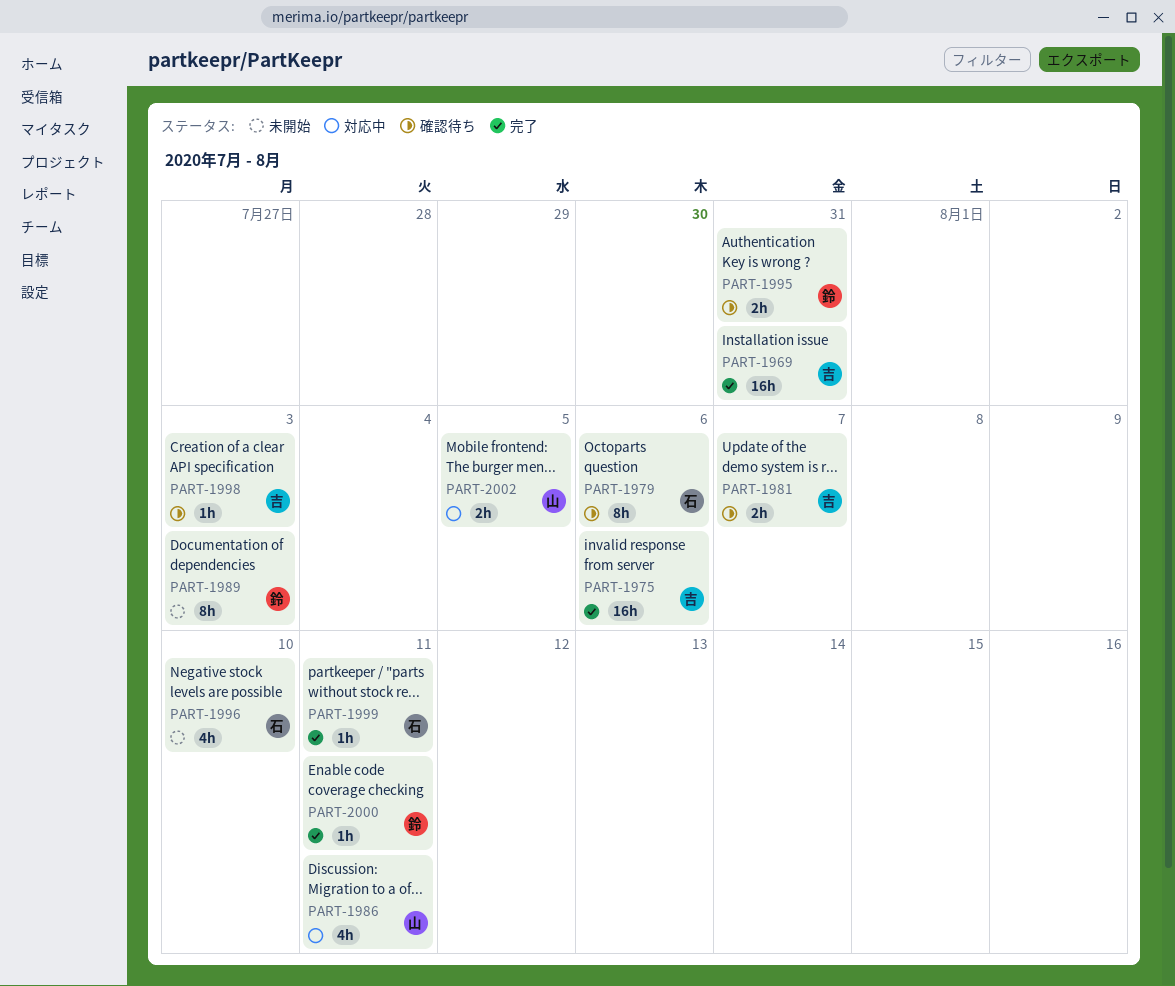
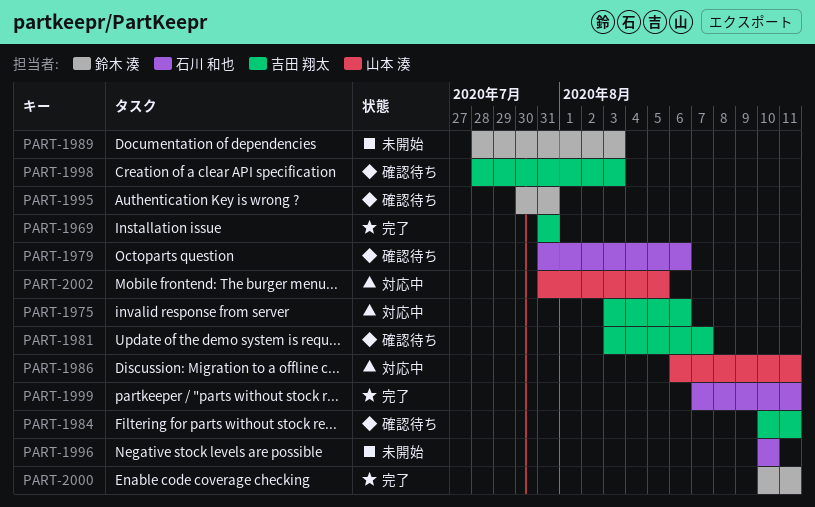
PART-1975, status: 完了 -> 対応中
PART-1984: none -> present

